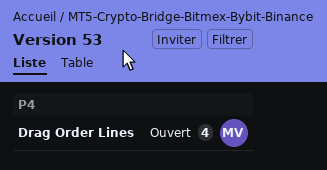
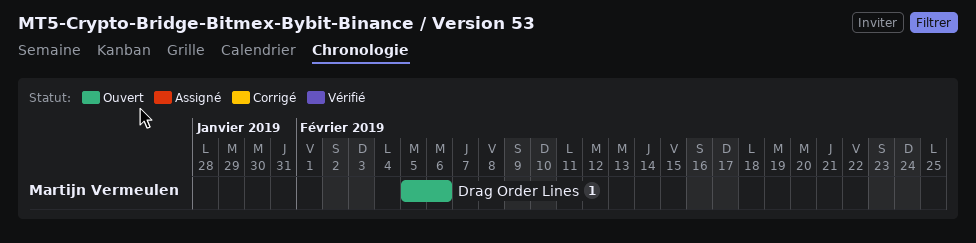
Drag Order Lines, estimate: 4 -> 1

